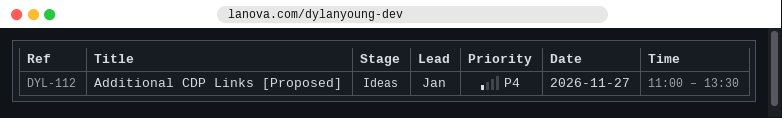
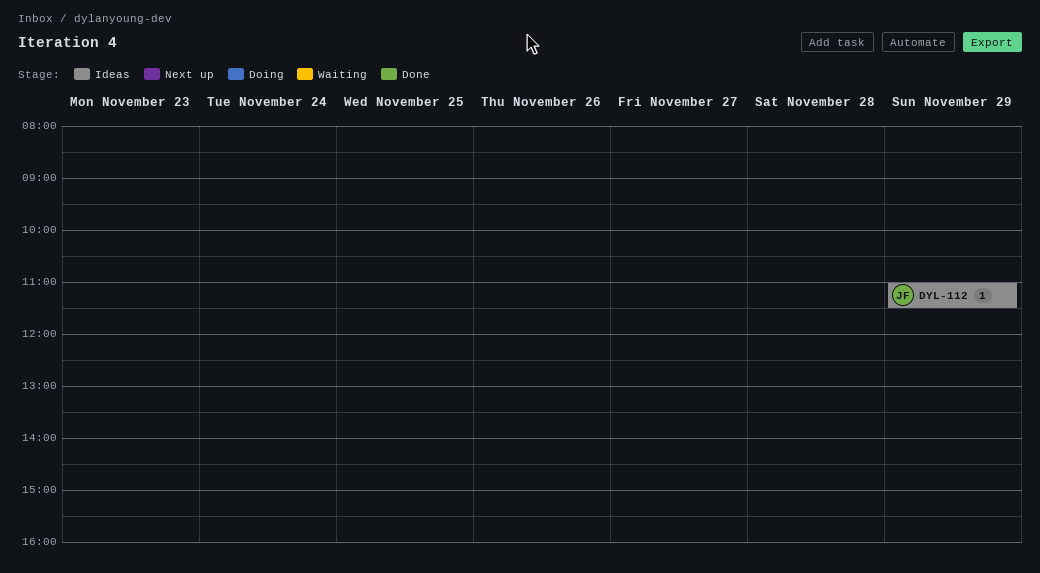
DYL-112, day: Nov 27 -> Nov 29
DYL-112, ends: 13:30 -> 11:30

